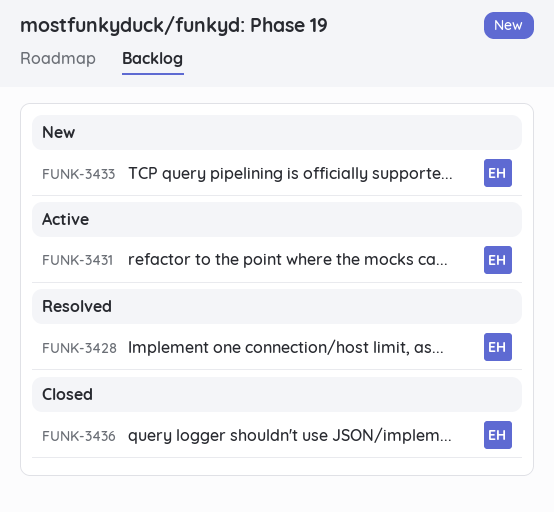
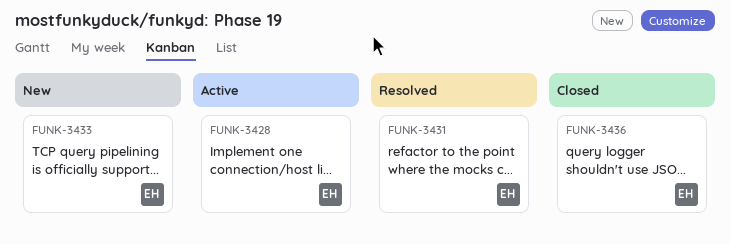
FUNK-3428, status: Resolved -> Active
FUNK-3431, status: Active -> Resolved

